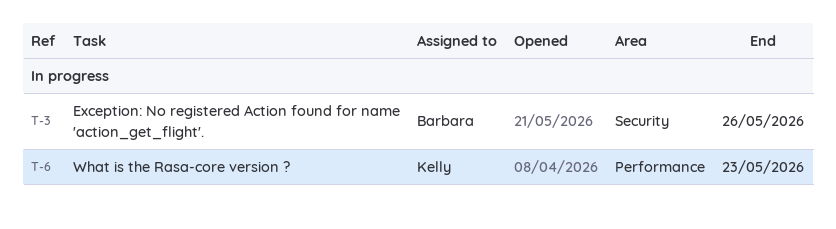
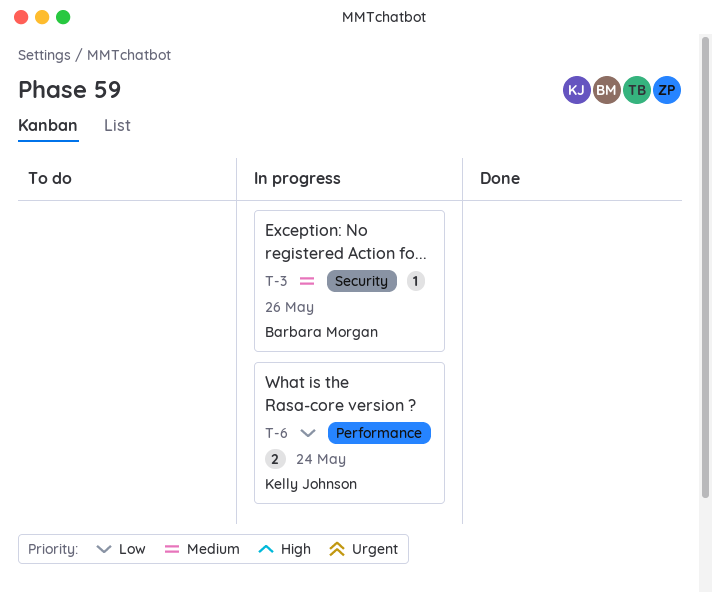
T-6, due: May 23 -> May 24

